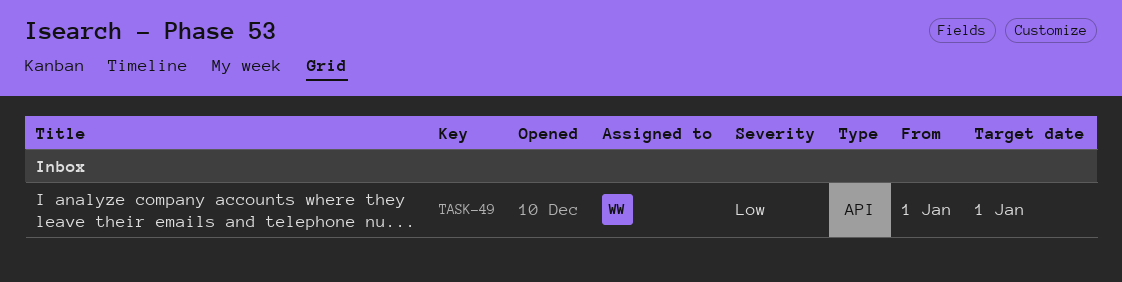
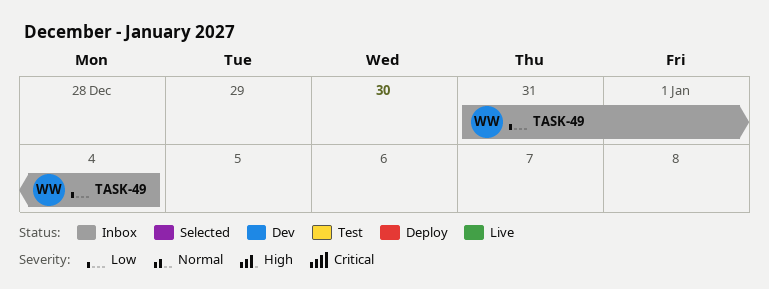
TASK-49, start: Jan 1 -> Dec 31
TASK-49, due: Jan 1 -> Jan 4

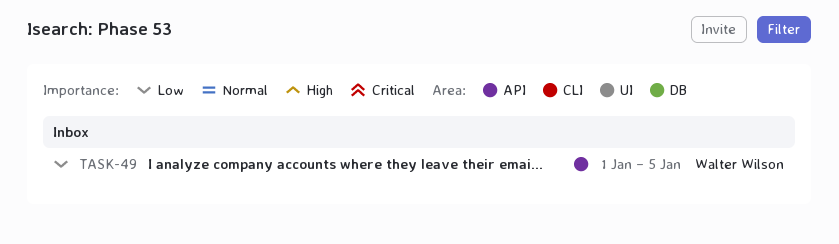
TASK-49, start: Dec 31 -> Jan 1
TASK-49, due: Jan 4 -> Jan 5

